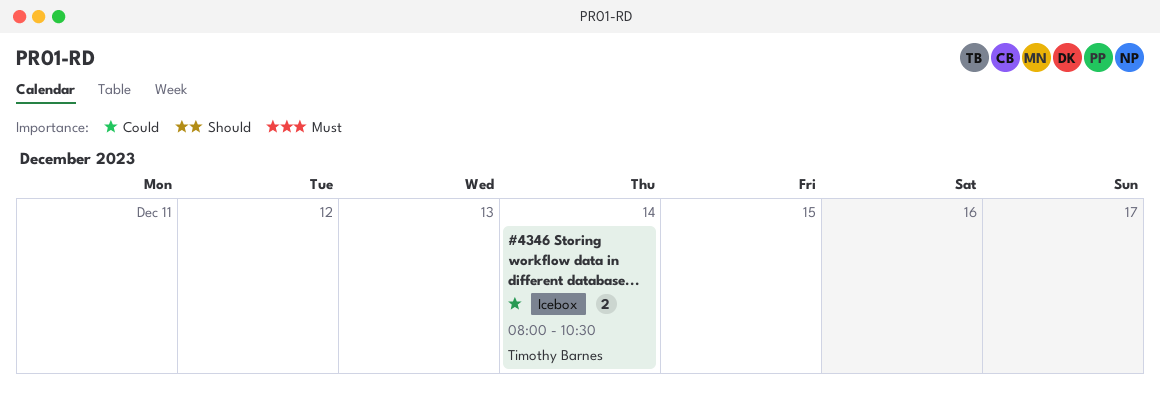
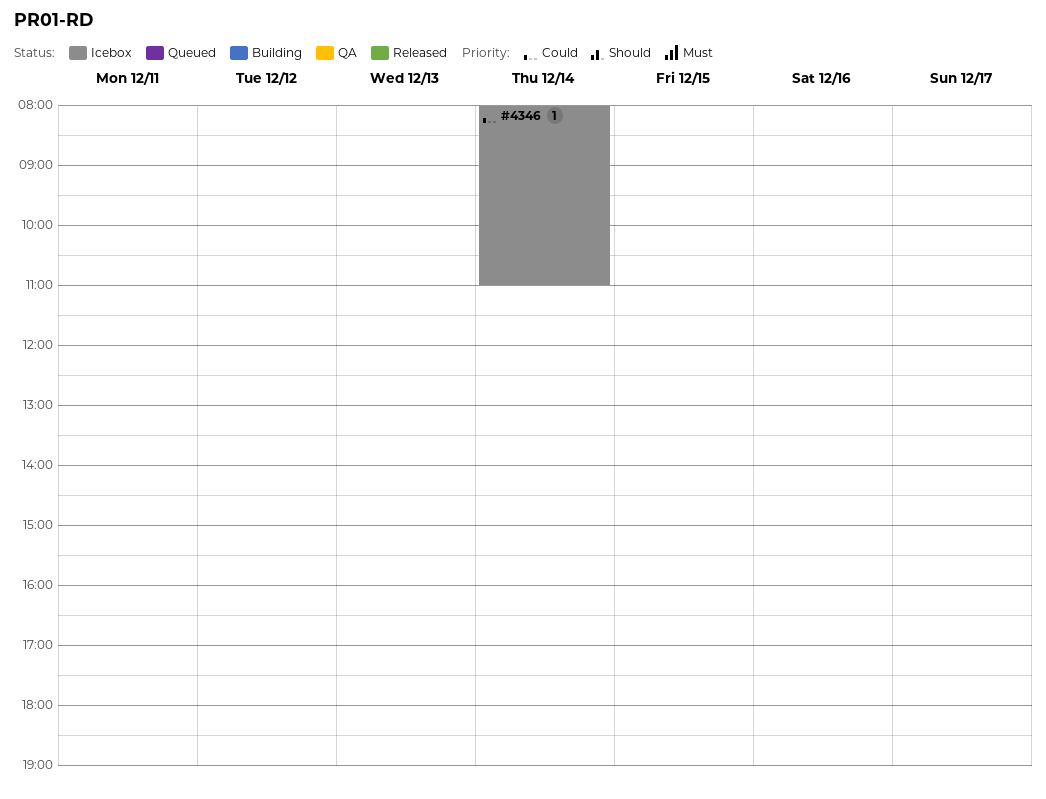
#4346, estimate: 2 -> 1
#4346, ends: 10:30 -> 11:00

